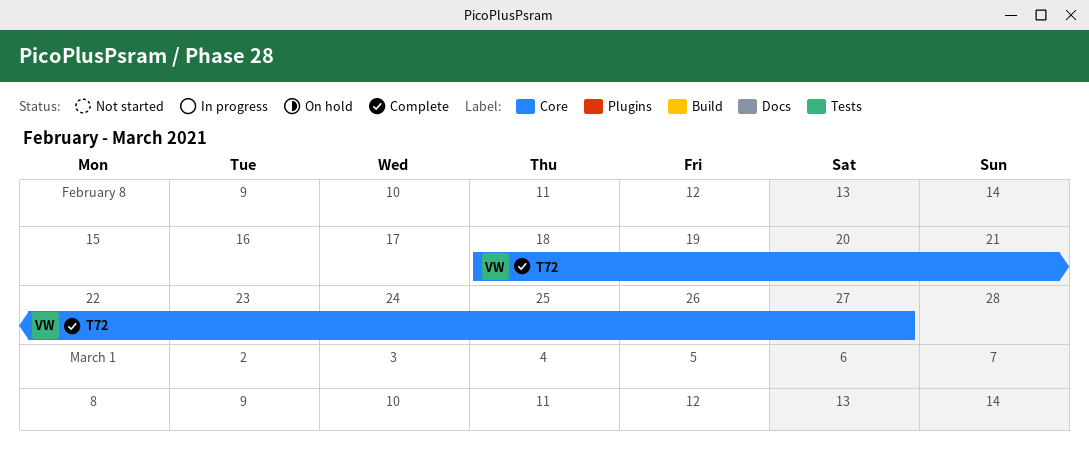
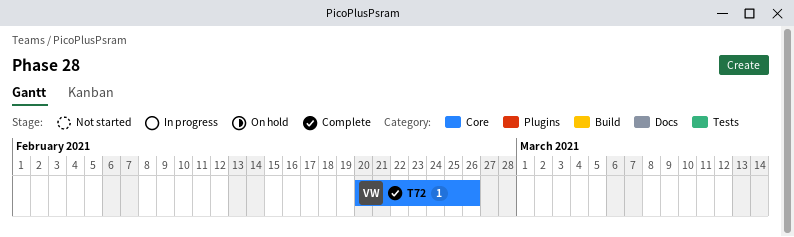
T72, start: Feb 18 -> Feb 20
T72, due: Feb 27 -> Feb 26

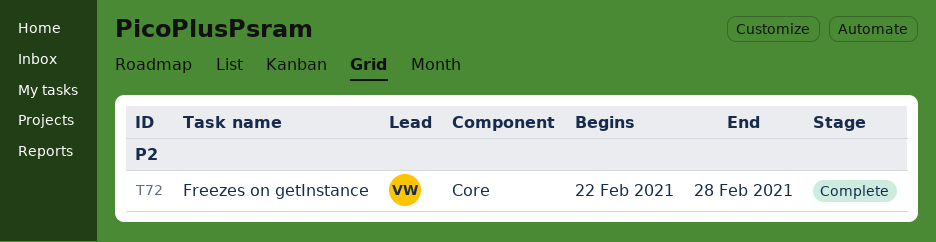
T72, start: Feb 20 -> Feb 22
T72, due: Feb 26 -> Feb 28

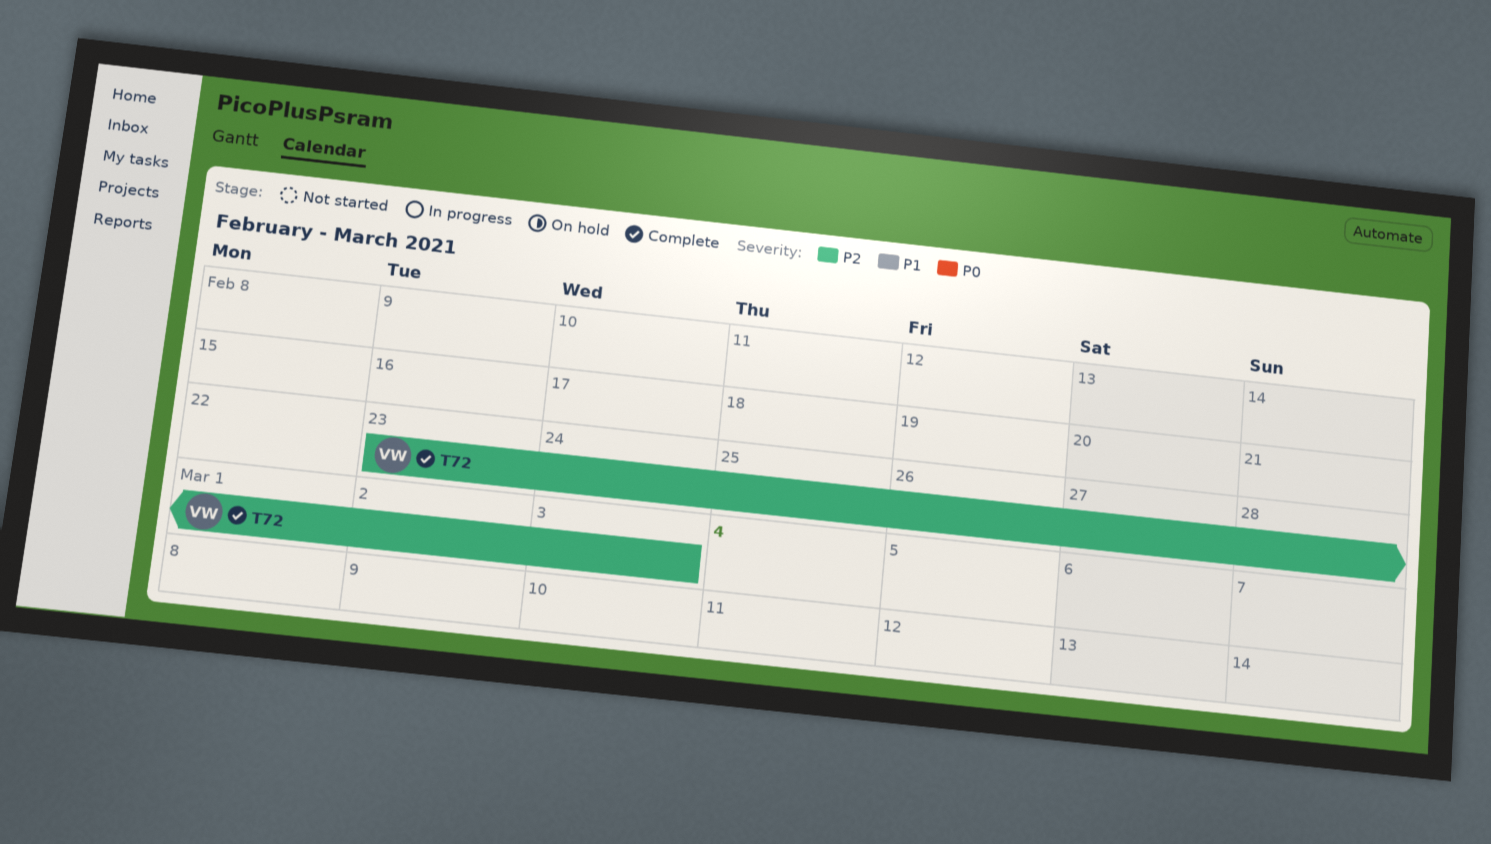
T72, start: Feb 22 -> Feb 23
T72, due: Feb 28 -> Mar 3

